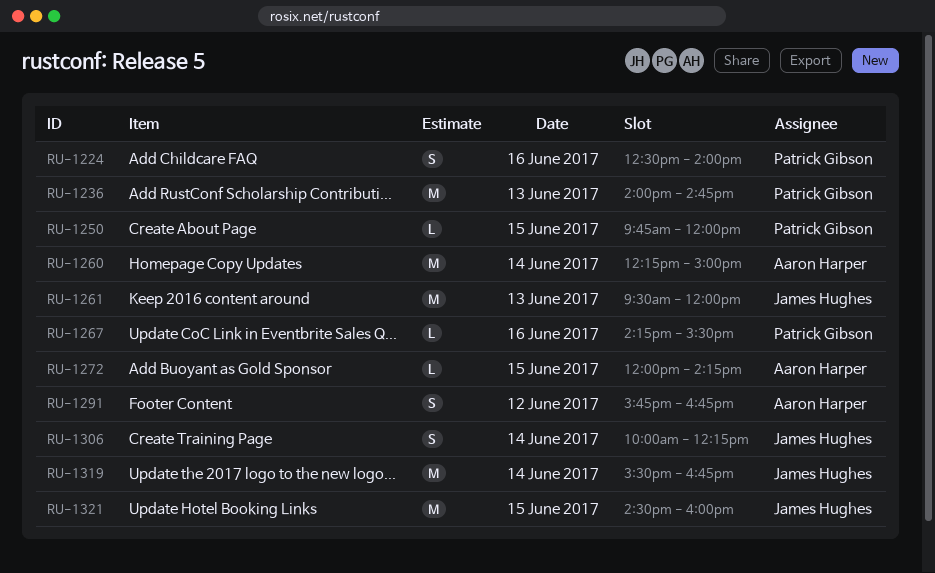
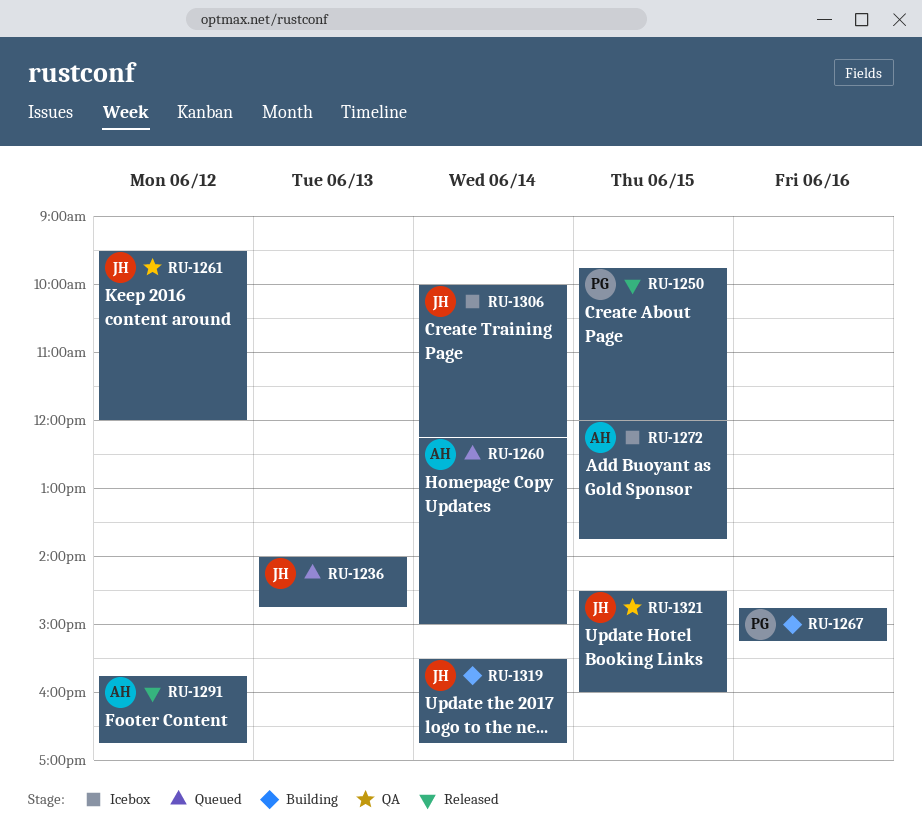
RU-1224: present -> none
RU-1236, owner: Patrick Gibson -> James Hughes
RU-1261, day: Jun 13 -> Jun 12
RU-1267, begins: 14:15 -> 14:45
RU-1267, ends: 15:30 -> 15:15
RU-1272, ends: 14:15 -> 13:45

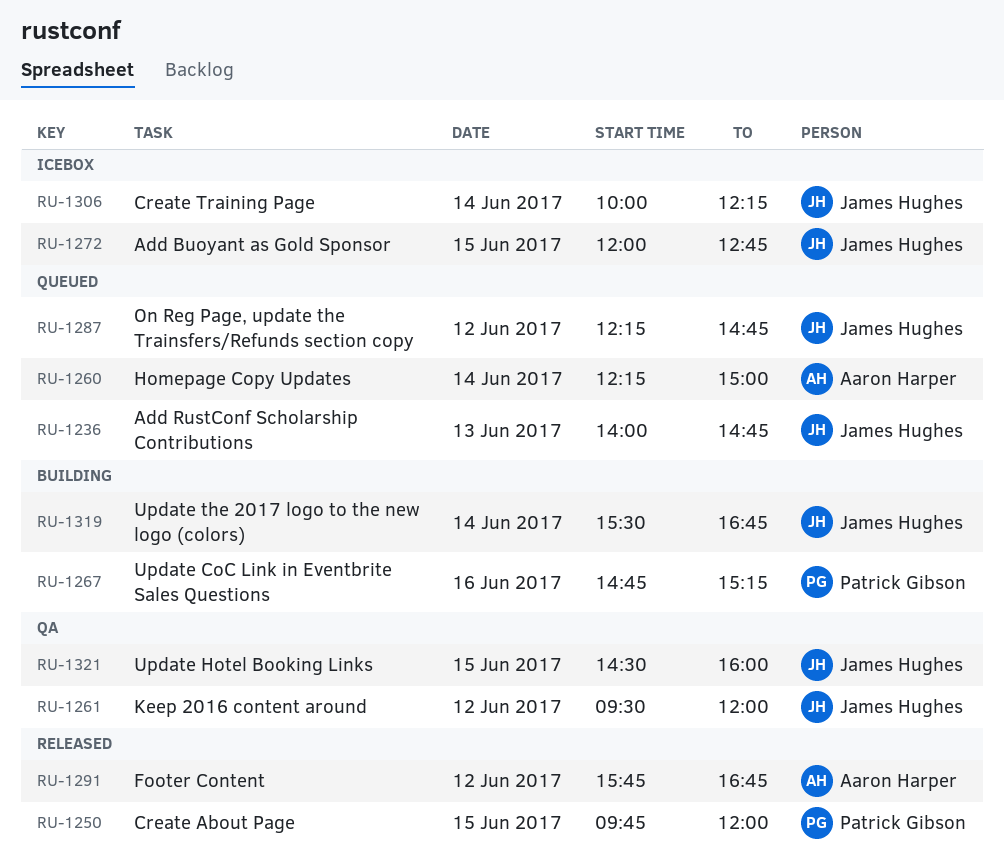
RU-1272, owner: Aaron Harper -> James Hughes
RU-1272, ends: 13:45 -> 12:45
RU-1287: none -> present

